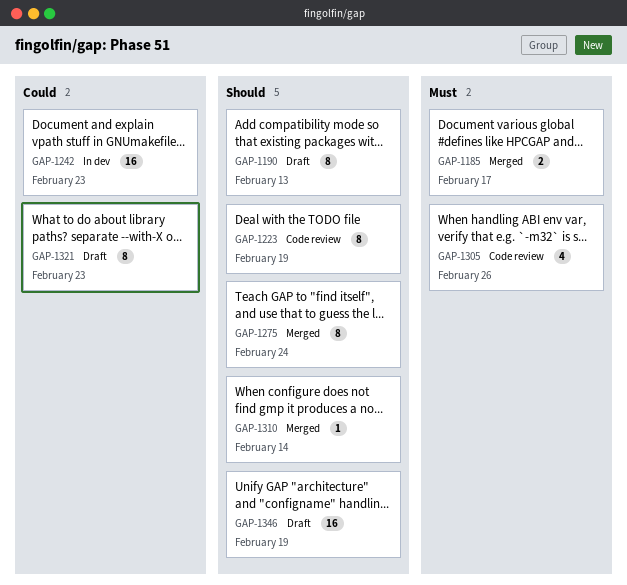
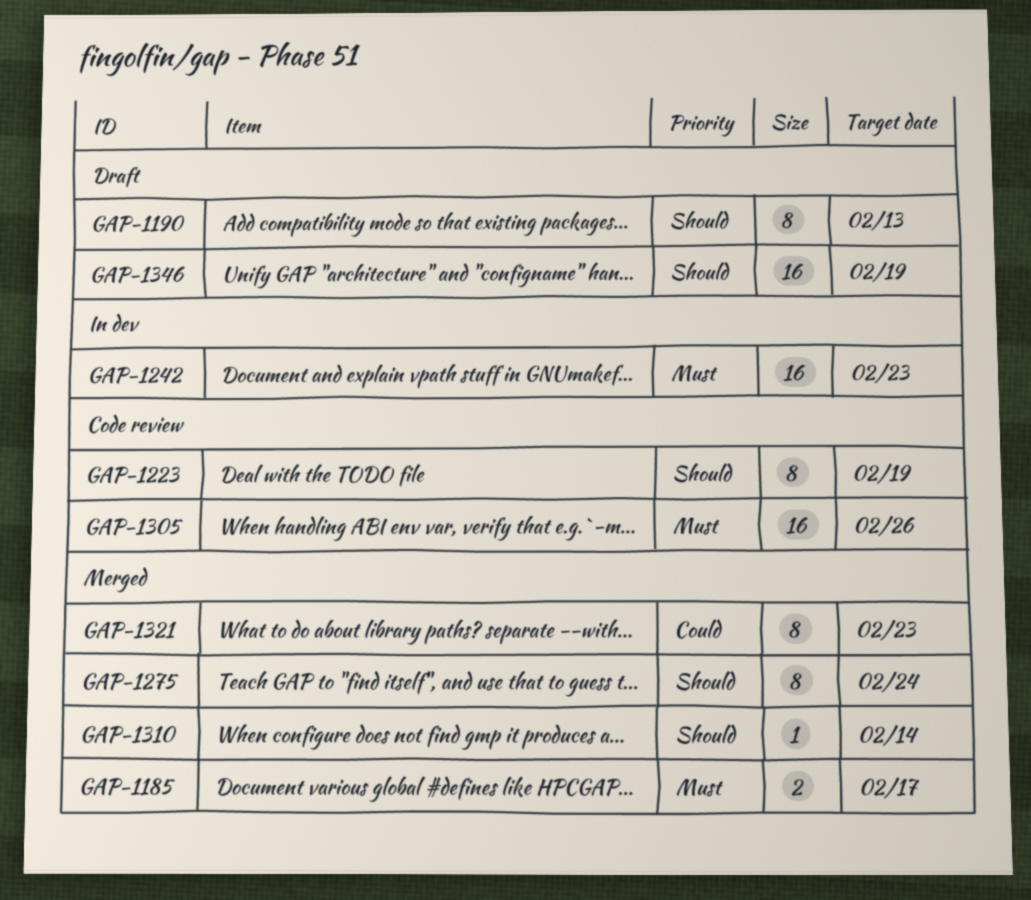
GAP-1242, priority: Could -> Must
GAP-1305, estimate: 4 -> 16
GAP-1321, status: Draft -> Merged

